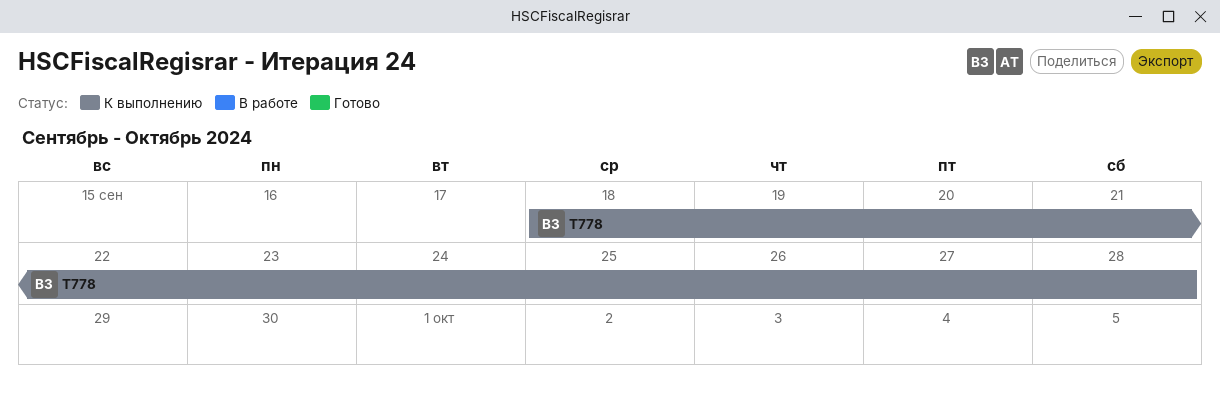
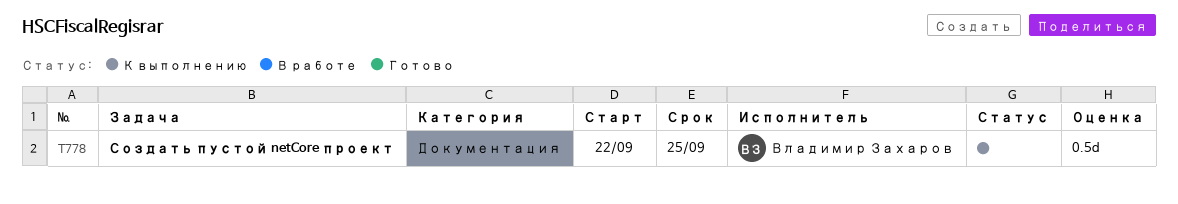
T778, start: Sep 18 -> Sep 22
T778, due: Sep 28 -> Sep 25

